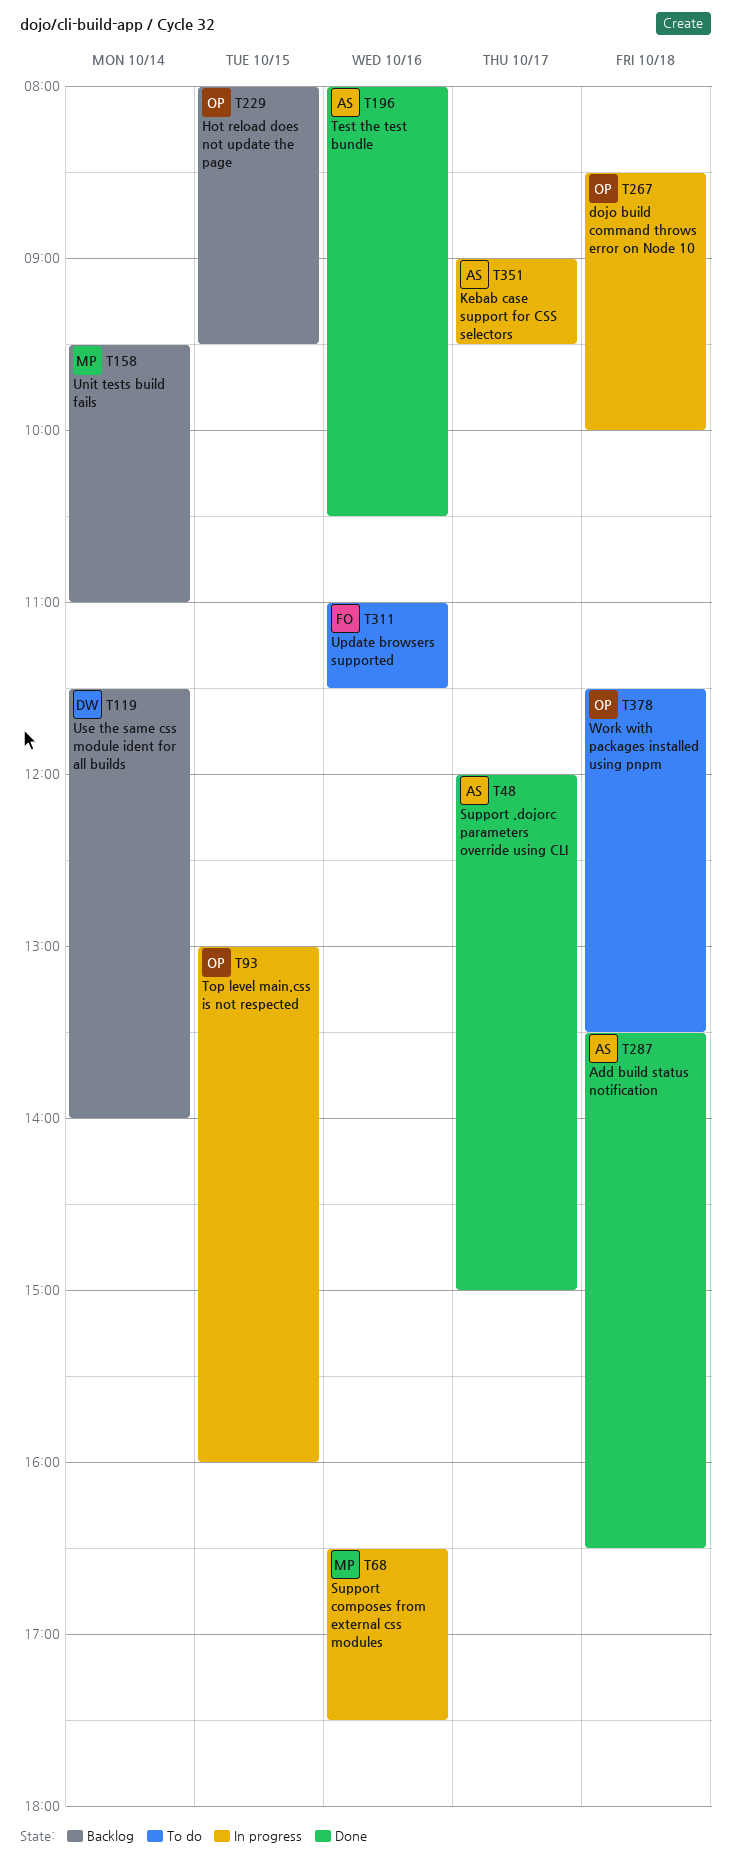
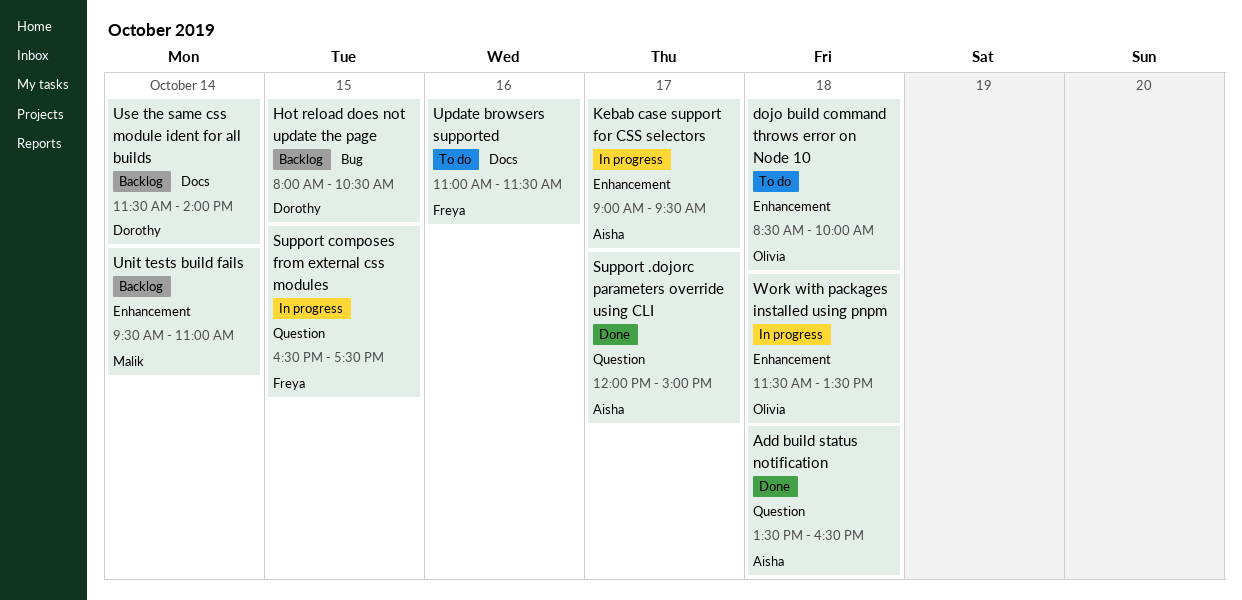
dojo build command throws error on Node 10, status: In progress -> To do
Hot reload does not update the page, owner: Olivia -> Dorothy
Hot reload does not update the page, ends: 09:30 -> 10:30
Support composes from external css modules, owner: Malik -> Freya
Support composes from external css modules, day: Oct 16 -> Oct 15
Test the test bundle: present -> none
Top level main.css is not respected: present -> none
Work with packages installed using pnpm, status: To do -> In progress

